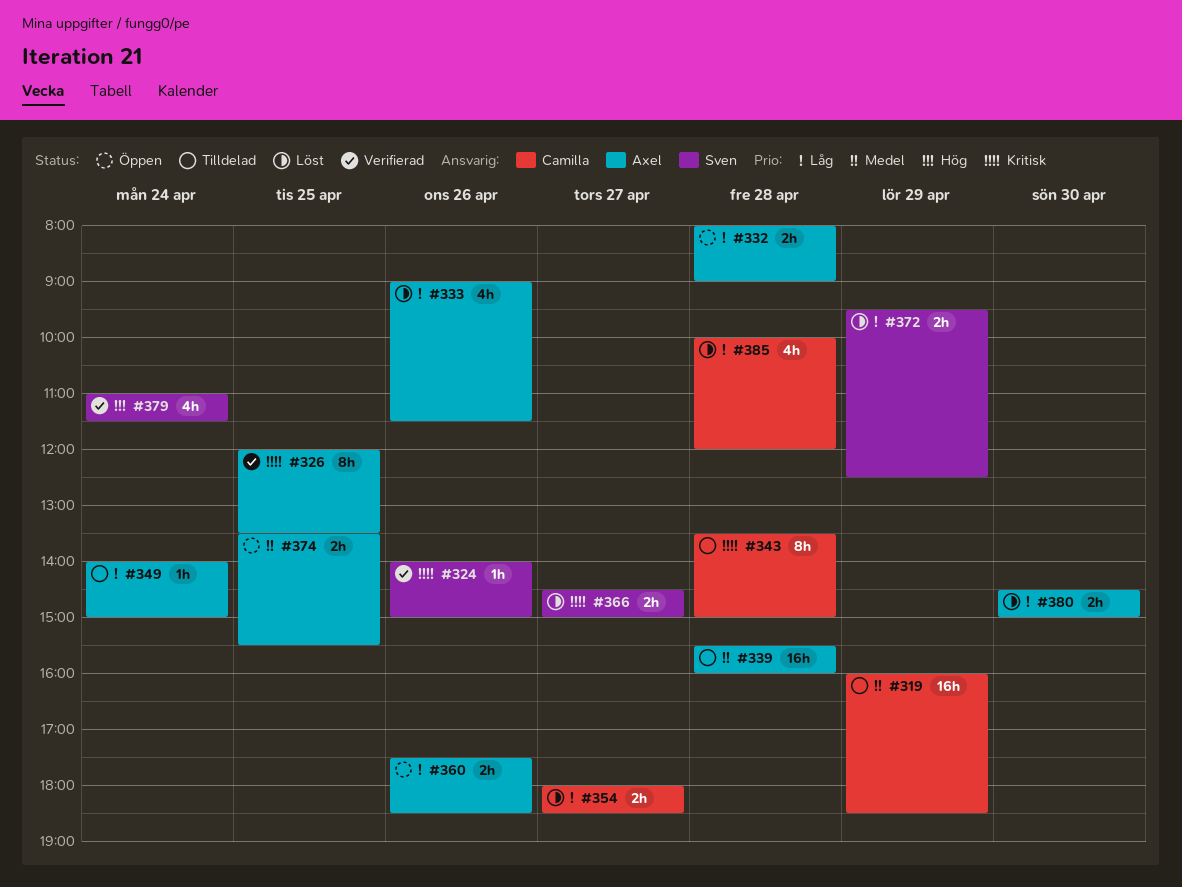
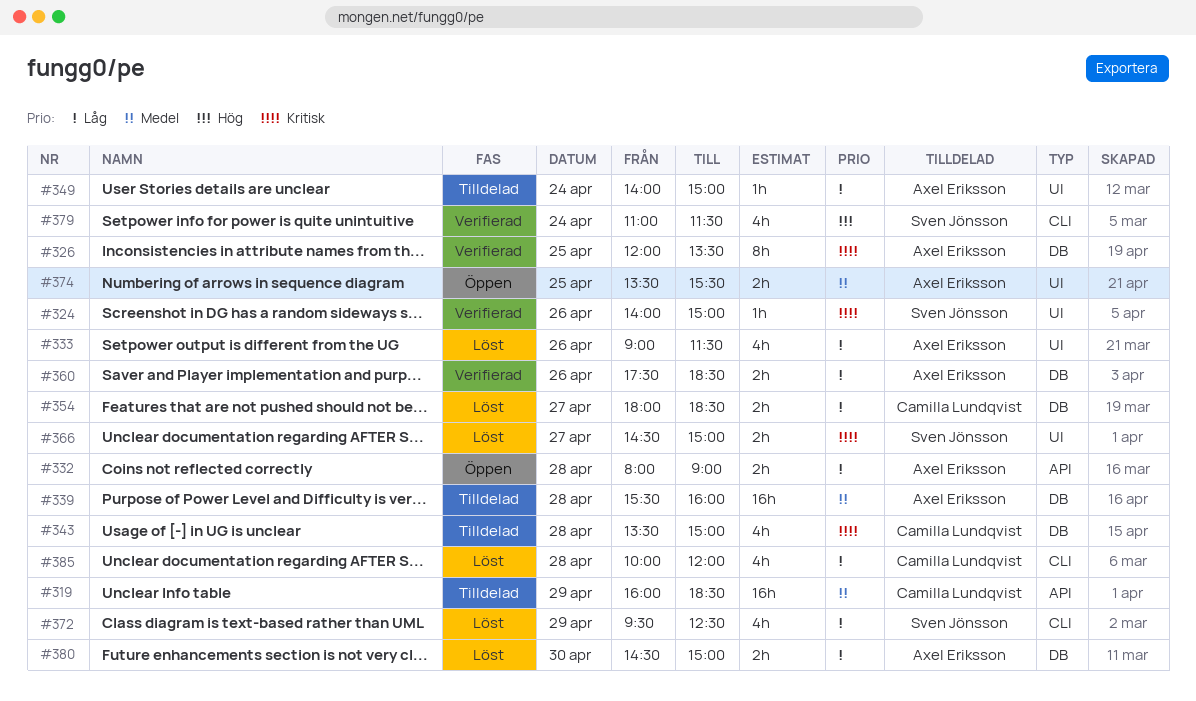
#343, estimate: 8h -> 4h
#360, status: Öppen -> Verifierad
#372, estimate: 2h -> 4h

